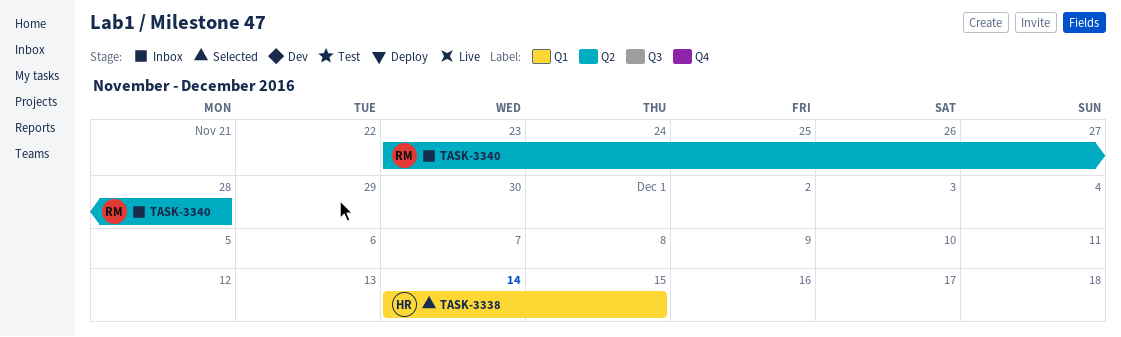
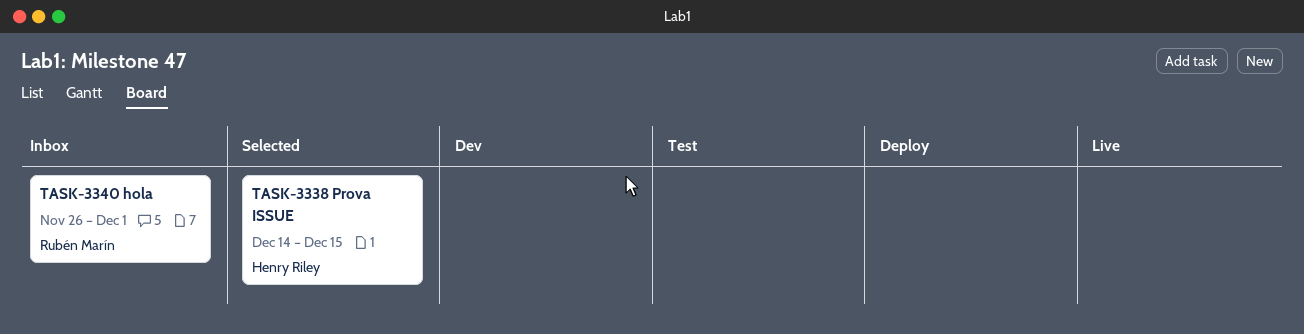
TASK-3340, start: Nov 23 -> Nov 26
TASK-3340, due: Nov 28 -> Dec 1

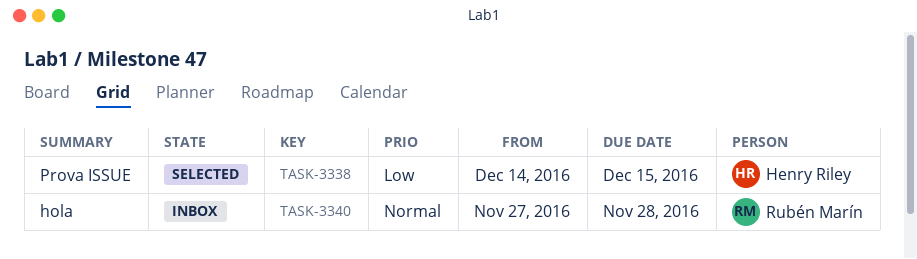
TASK-3340, start: Nov 26 -> Nov 27
TASK-3340, due: Dec 1 -> Nov 28

